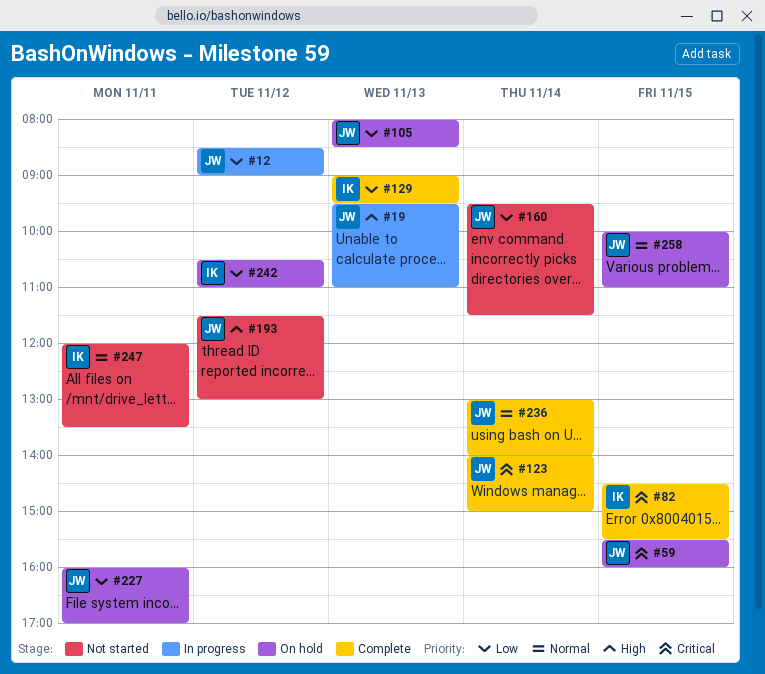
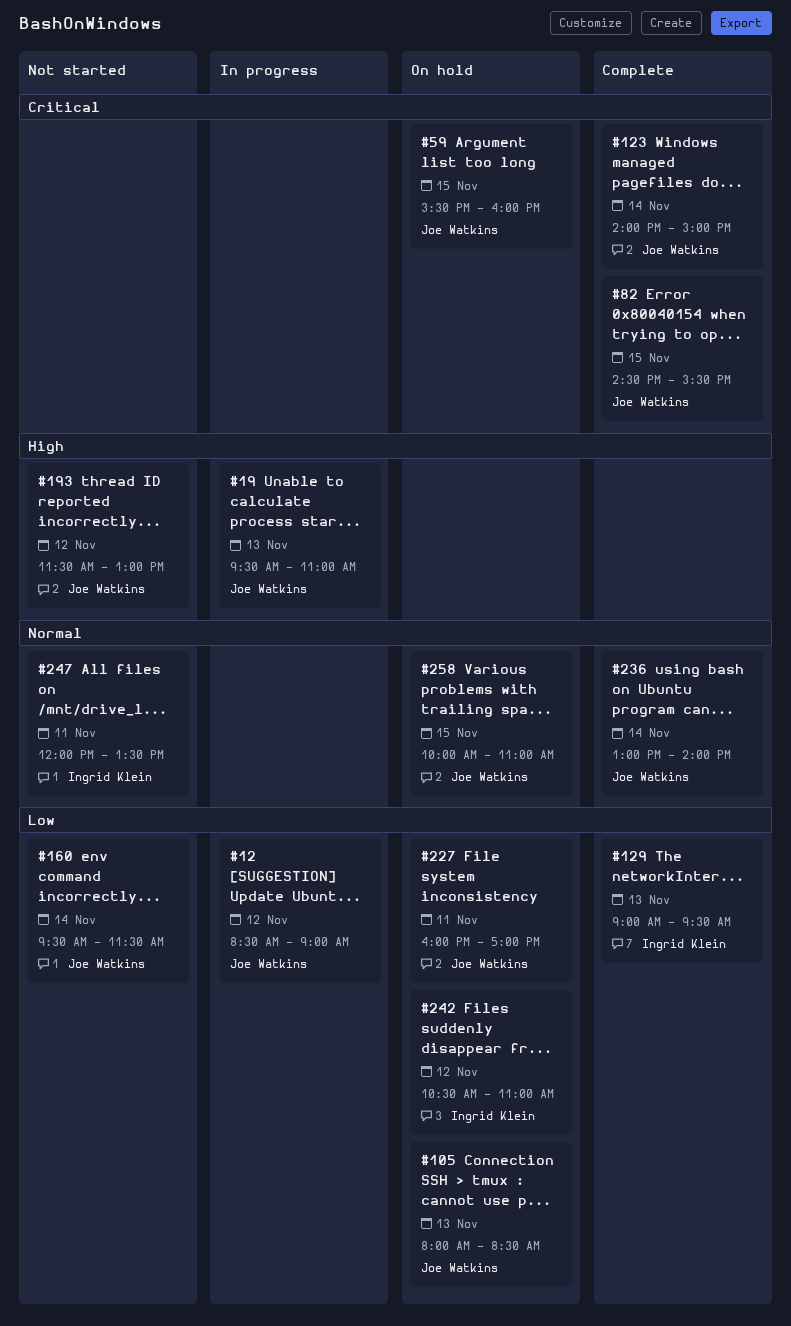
#82, owner: Ingrid Klein -> Joe Watkins

